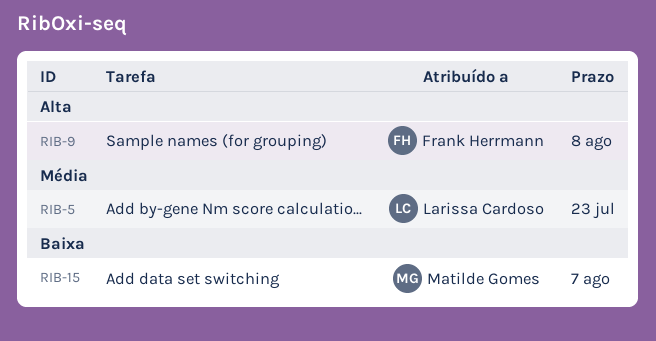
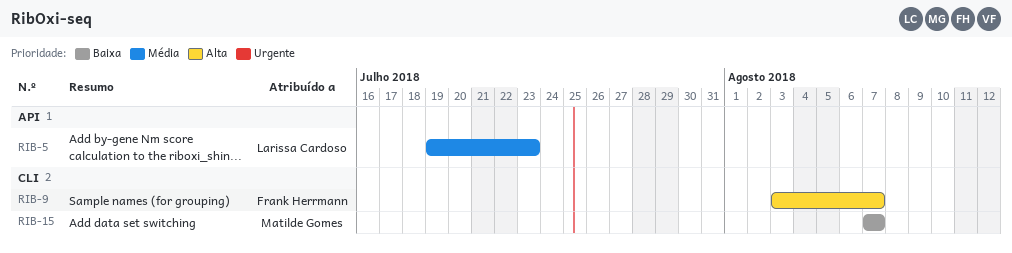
RIB-9, due: Aug 8 -> Aug 7

